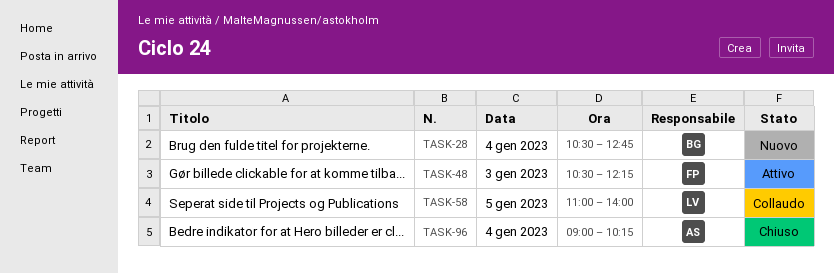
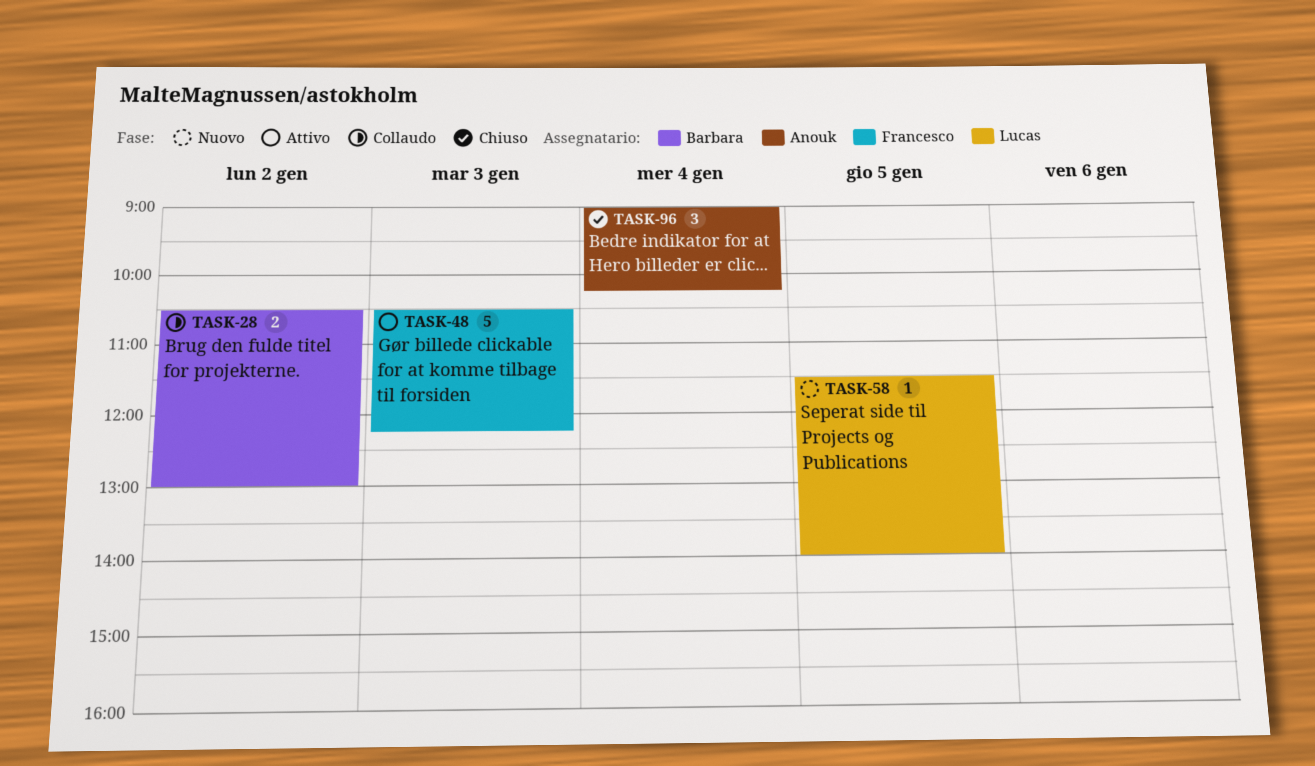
TASK-28, status: Nuovo -> Collaudo
TASK-28, day: Jan 4 -> Jan 2
TASK-28, ends: 12:45 -> 13:00
TASK-58, status: Collaudo -> Nuovo
TASK-58, begins: 11:00 -> 11:30

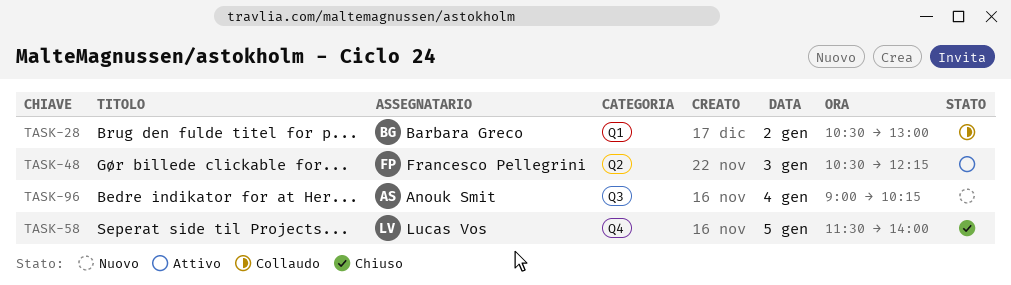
TASK-58, status: Nuovo -> Chiuso
TASK-96, status: Chiuso -> Nuovo

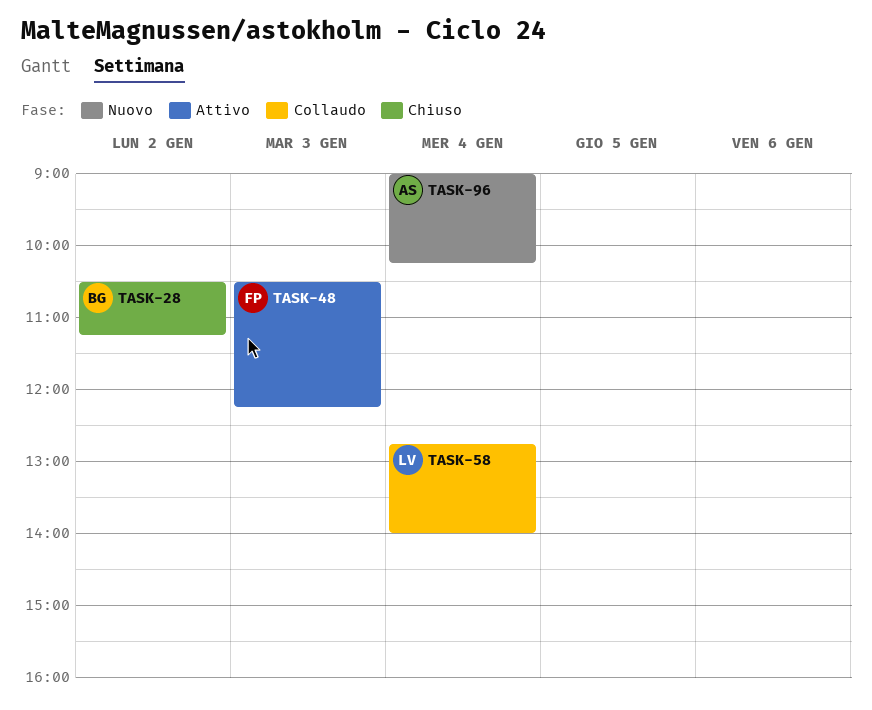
TASK-28, status: Collaudo -> Chiuso
TASK-28, ends: 13:00 -> 11:15
TASK-58, status: Chiuso -> Collaudo
TASK-58, day: Jan 5 -> Jan 4
TASK-58, begins: 11:30 -> 12:45

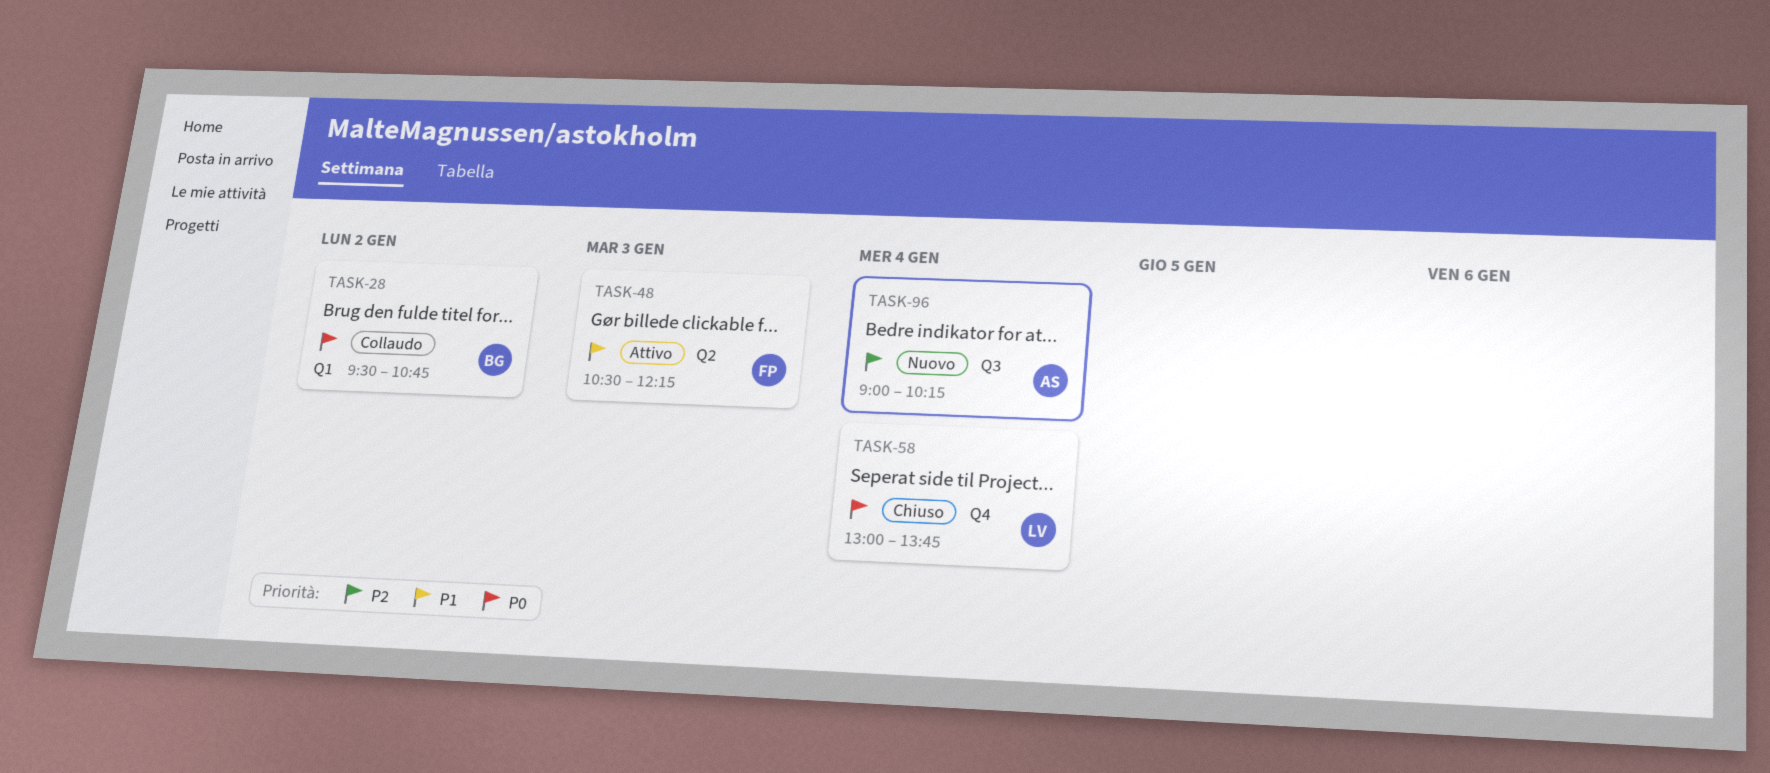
TASK-28, status: Chiuso -> Collaudo
TASK-28, begins: 10:30 -> 09:30
TASK-28, ends: 11:15 -> 10:45
TASK-58, status: Collaudo -> Chiuso
TASK-58, begins: 12:45 -> 13:00
TASK-58, ends: 14:00 -> 13:45

